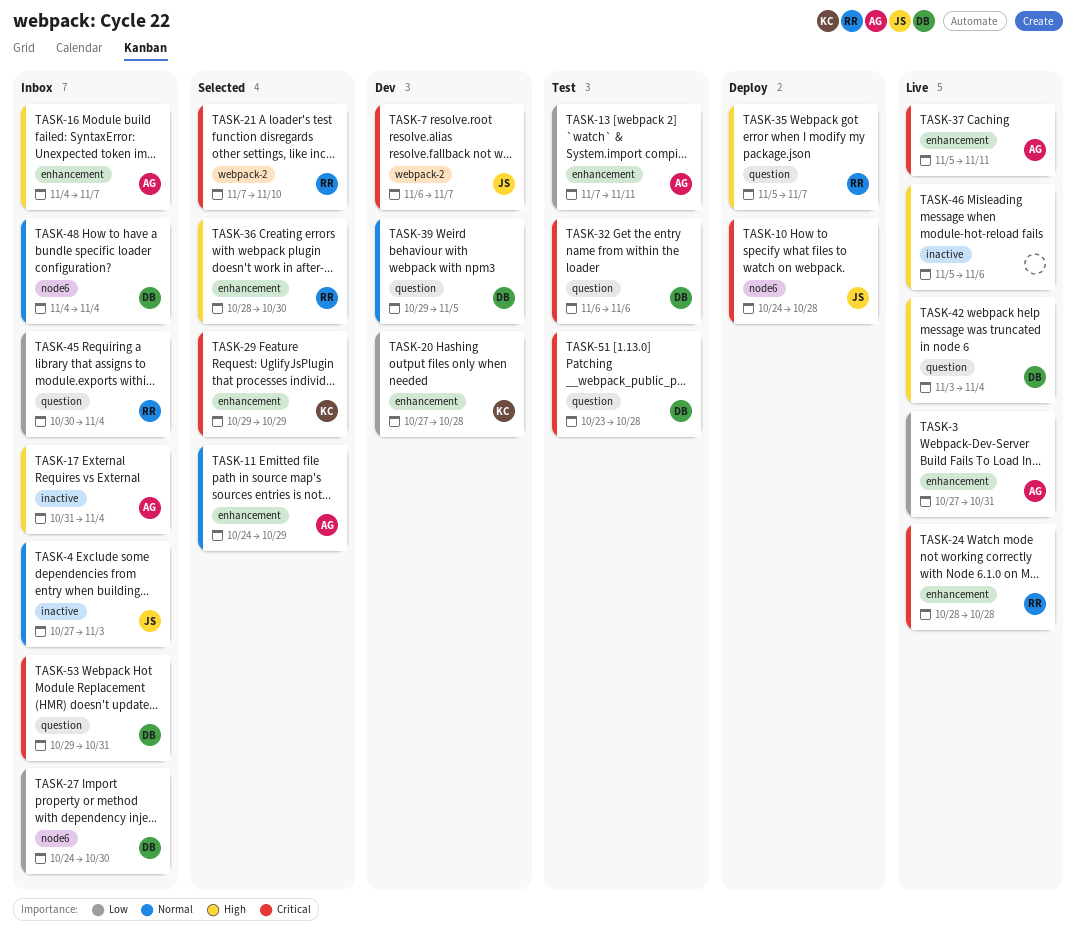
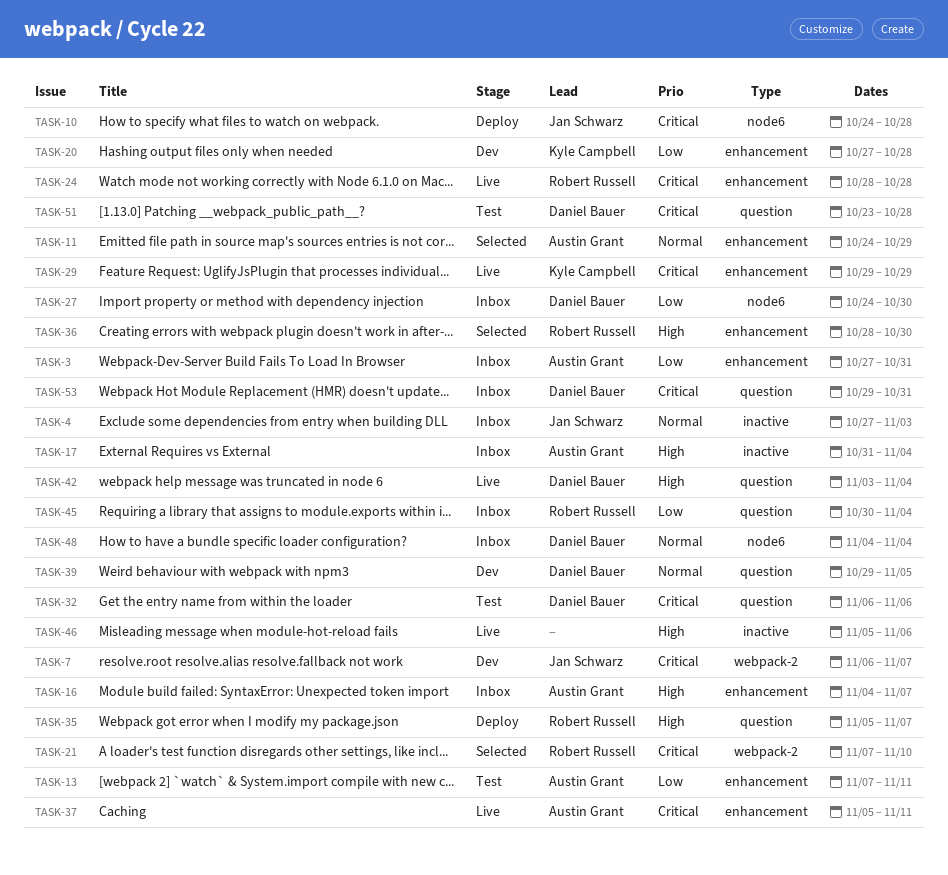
TASK-3, status: Live -> Inbox
TASK-29, status: Selected -> Live

